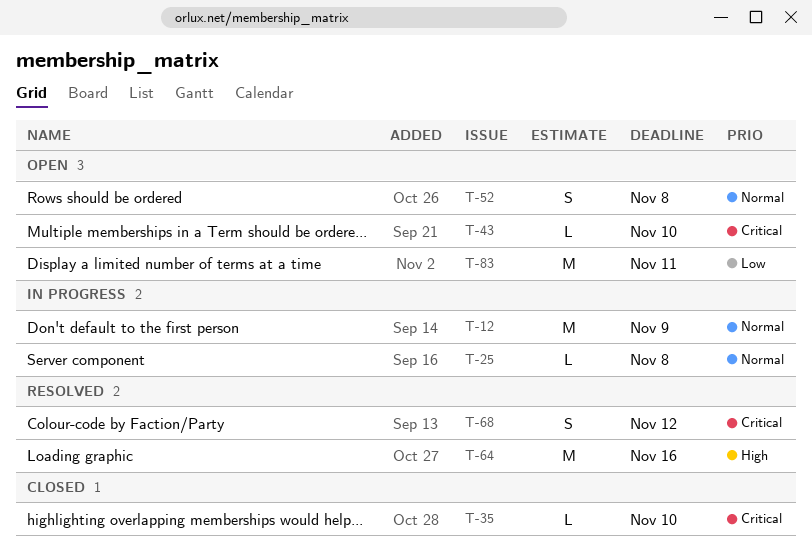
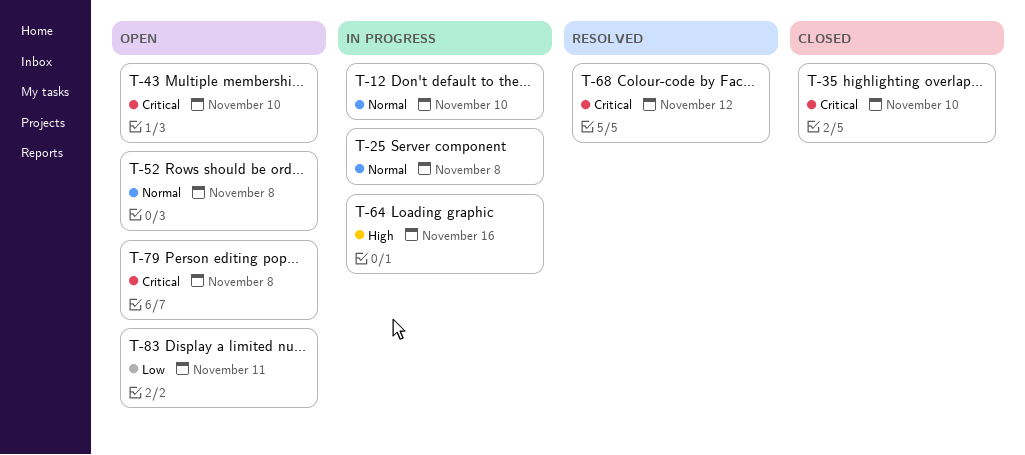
T-12, due: Nov 9 -> Nov 10
T-64, status: Resolved -> In progress
T-79: none -> present

